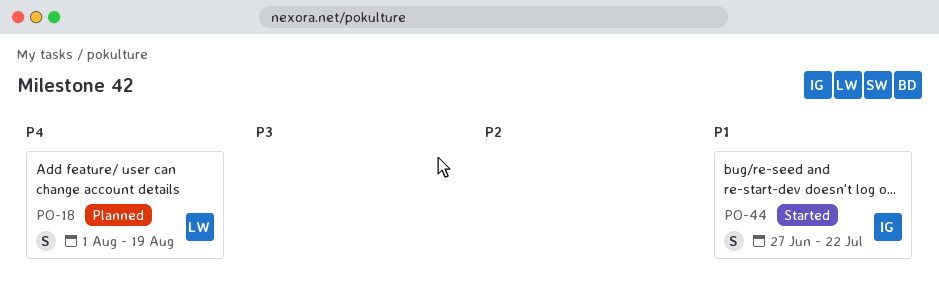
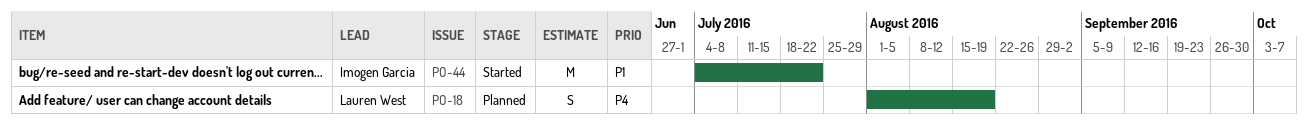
PO-44, estimate: S -> M
PO-44, start: Jun 27 -> Jul 4

